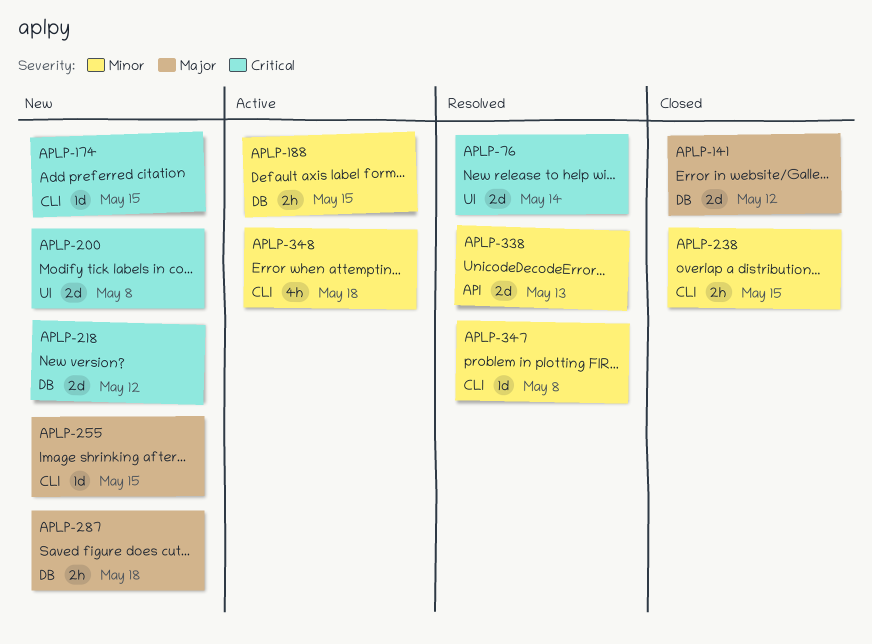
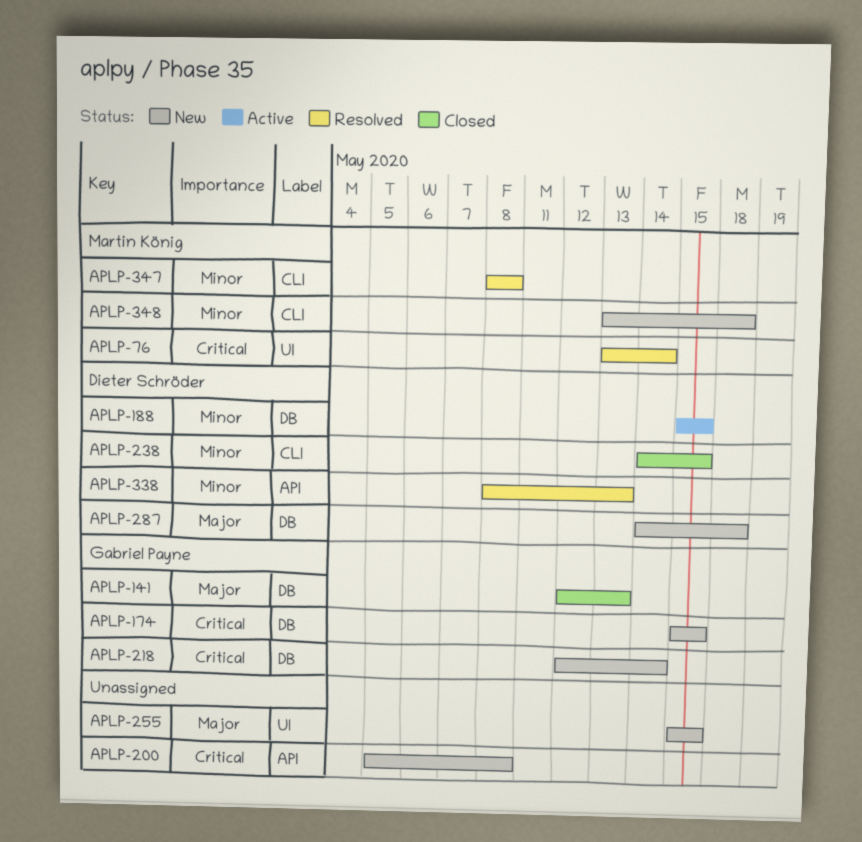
APLP-141, due: May 12 -> May 13
APLP-174, label: CLI -> DB
APLP-200, label: UI -> API
APLP-218, due: May 12 -> May 14
APLP-255, label: CLI -> UI
APLP-348, status: Active -> New

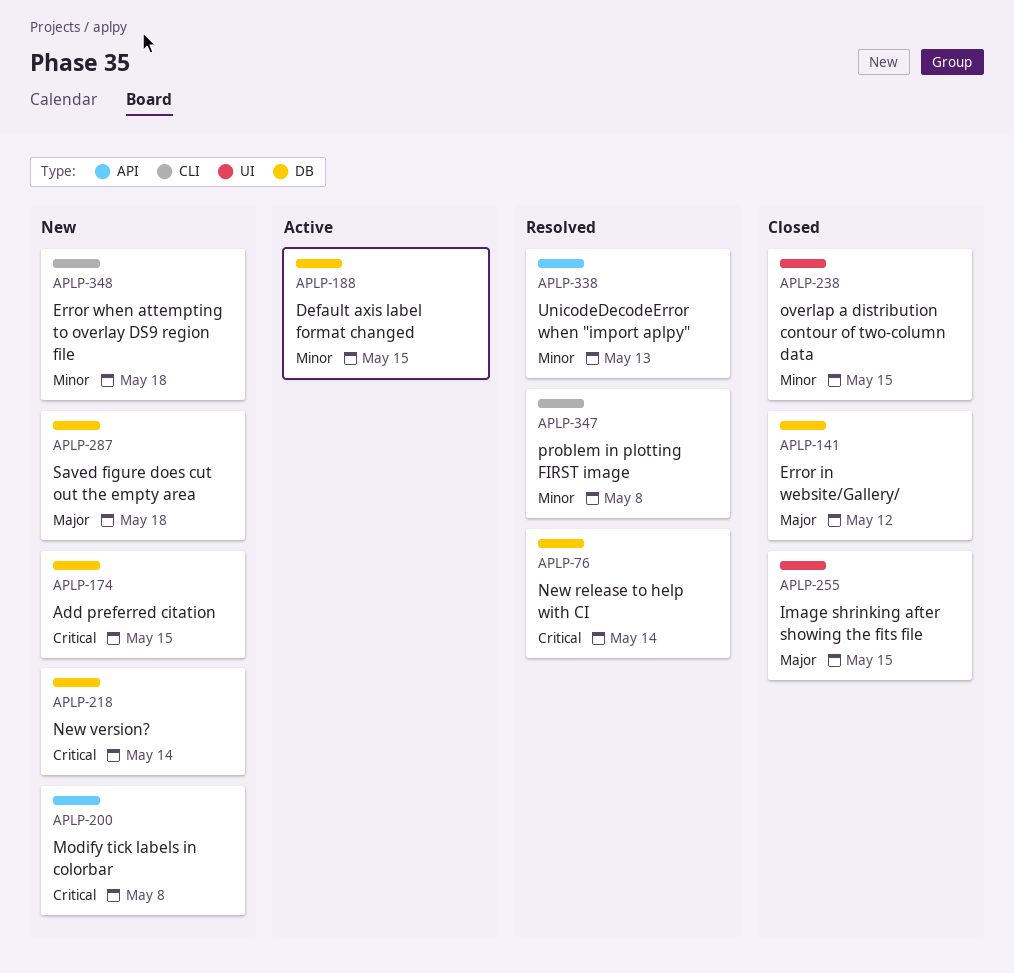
APLP-76, label: UI -> DB
APLP-141, due: May 13 -> May 12
APLP-238, label: CLI -> UI
APLP-255, status: New -> Closed

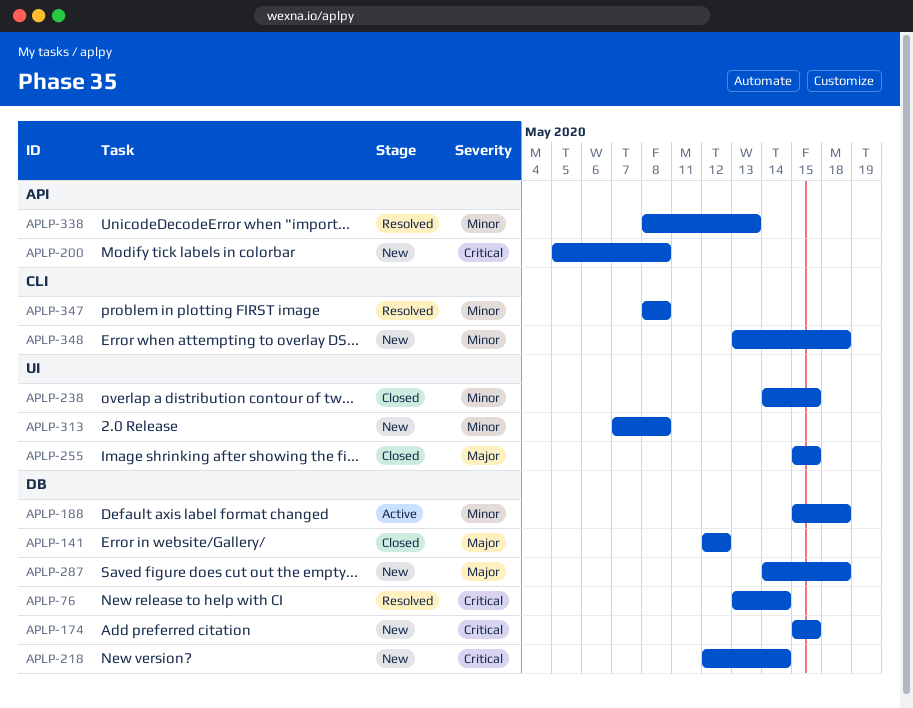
APLP-188, due: May 15 -> May 18
APLP-313: none -> present

